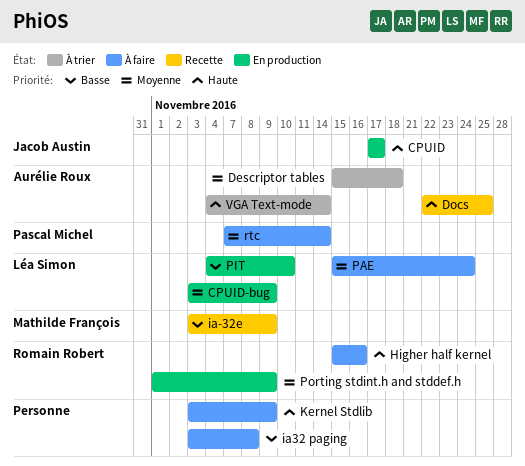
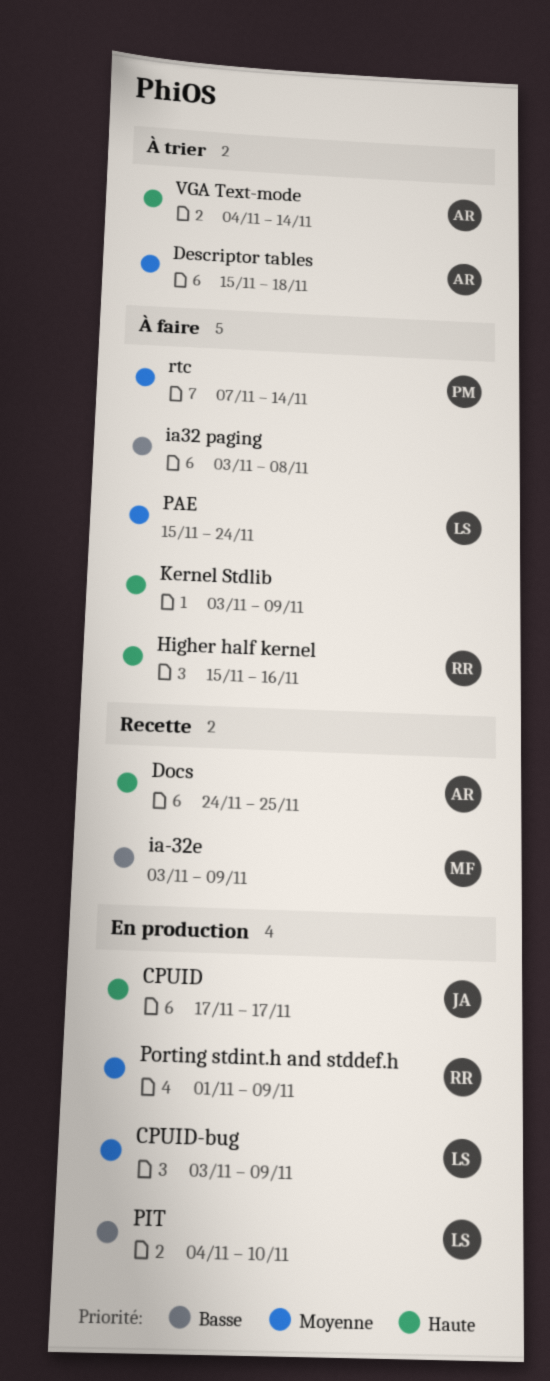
Docs, start: Nov 22 -> Nov 24

